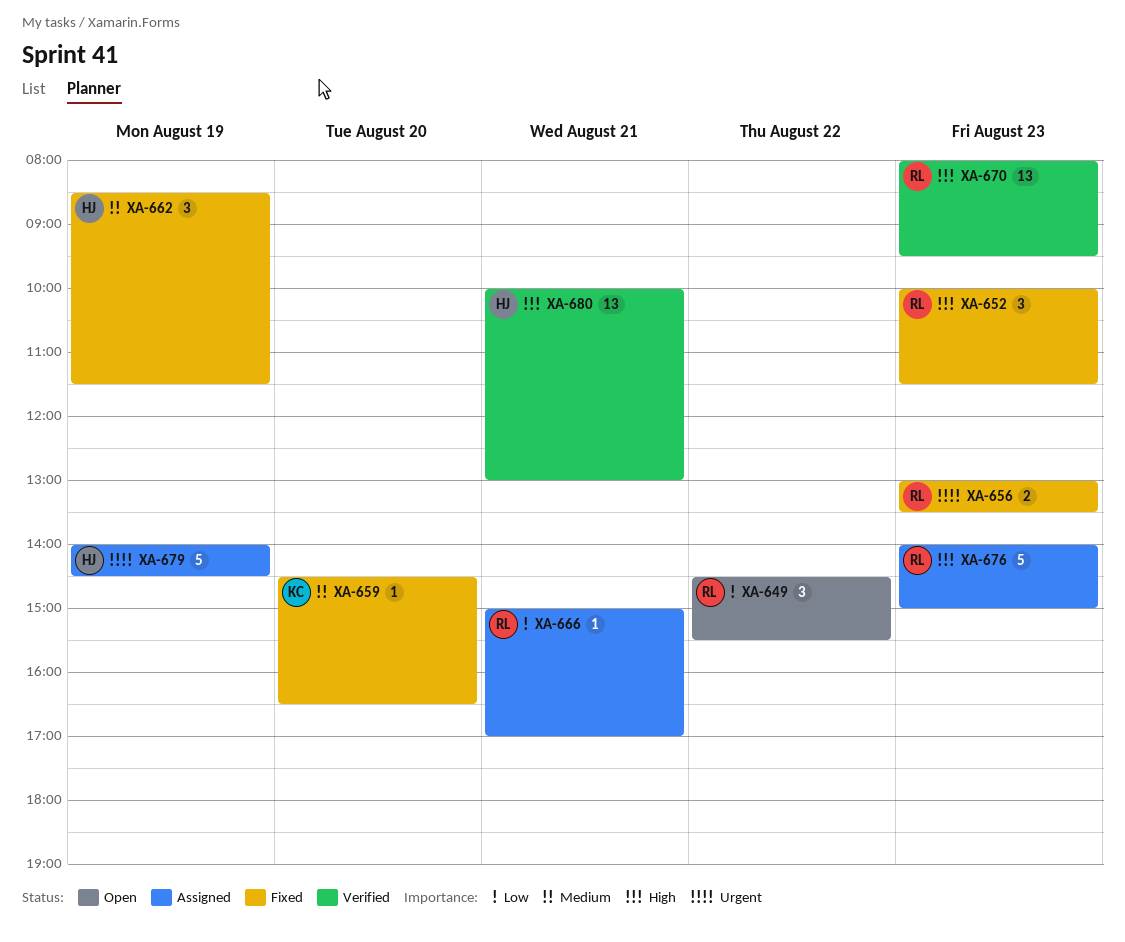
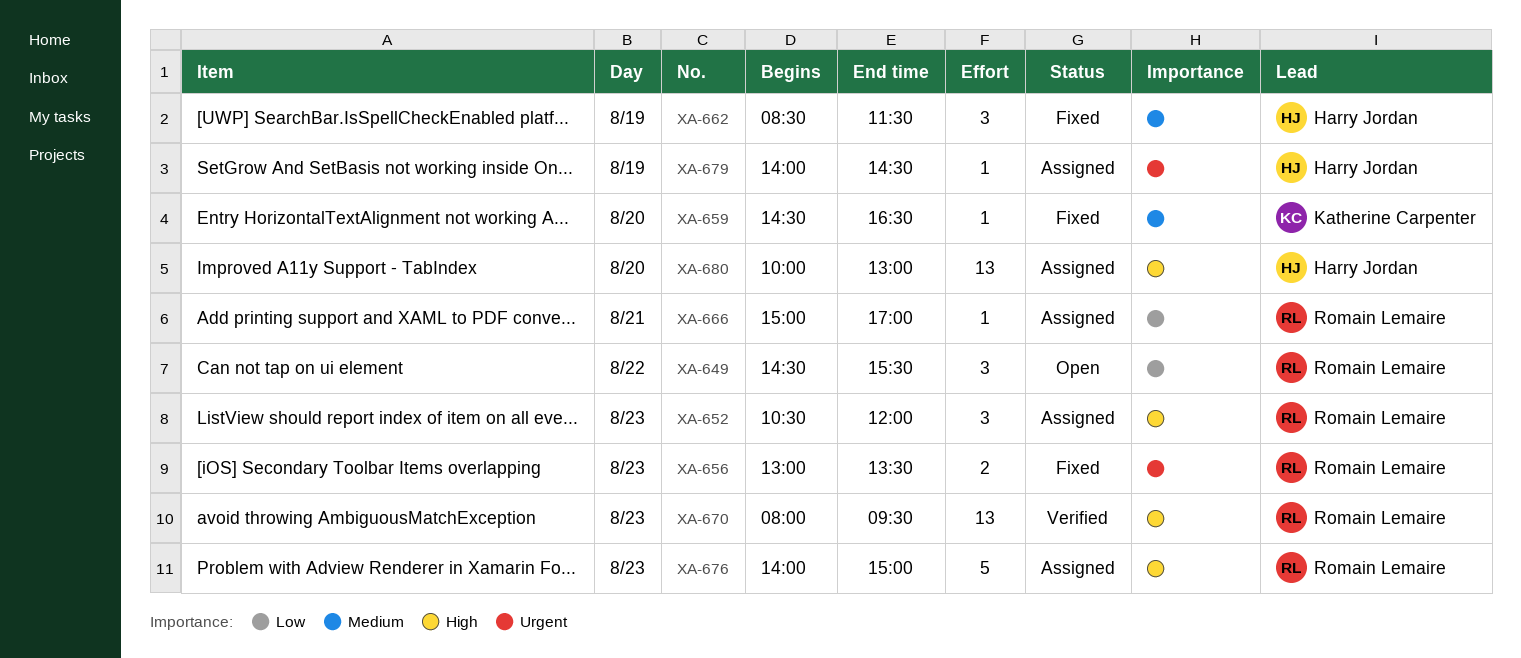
XA-652, status: Fixed -> Assigned
XA-652, begins: 10:00 -> 10:30
XA-652, ends: 11:30 -> 12:00
XA-679, estimate: 5 -> 1
XA-680, status: Verified -> Assigned
XA-680, day: Aug 21 -> Aug 20

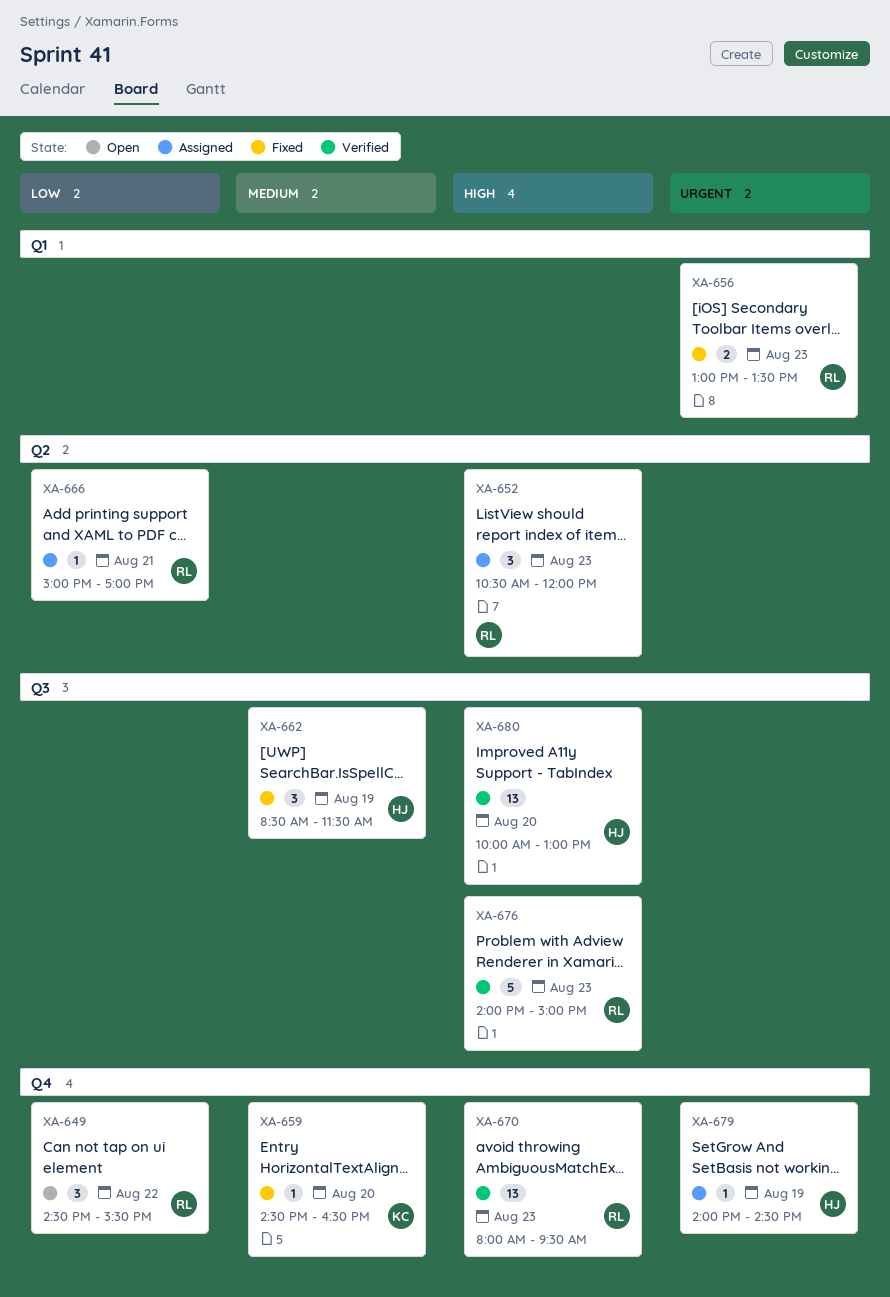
XA-676, status: Assigned -> Verified
XA-680, status: Assigned -> Verified

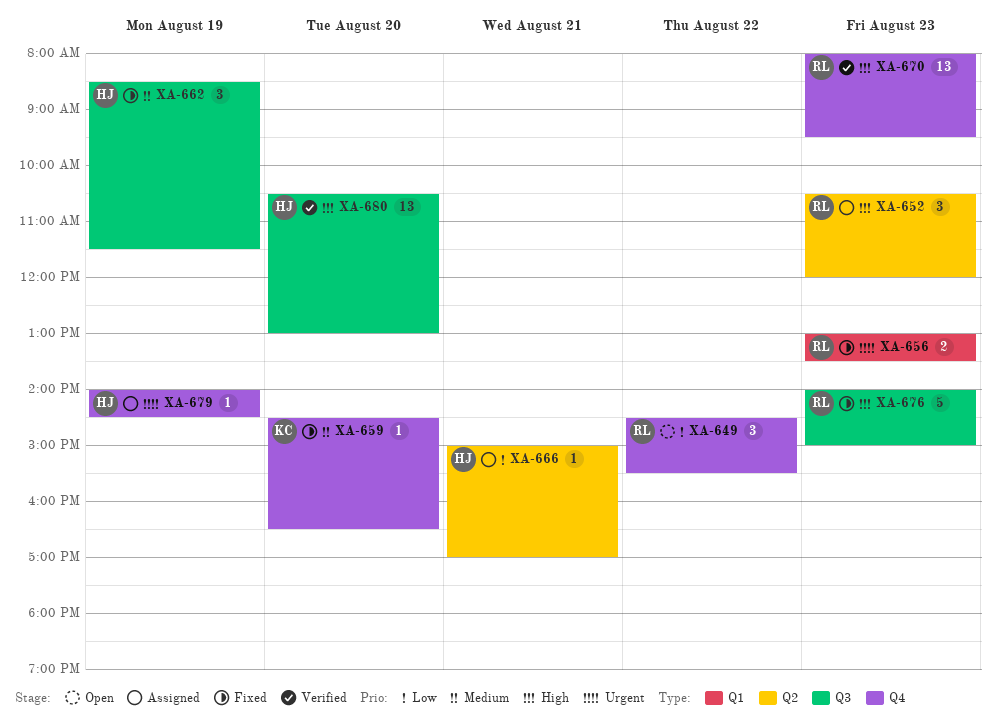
XA-666, owner: RL -> HJ
XA-676, status: Verified -> Fixed
XA-680, begins: 10:00 -> 10:30

